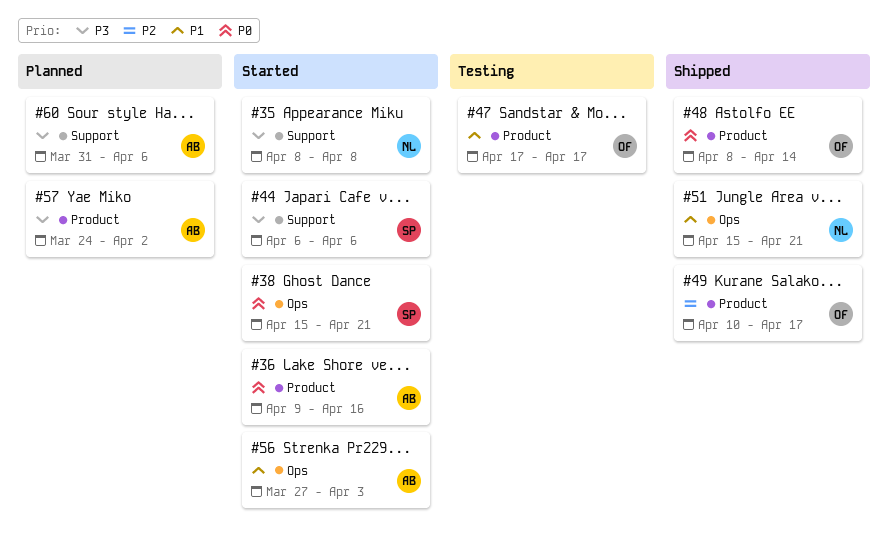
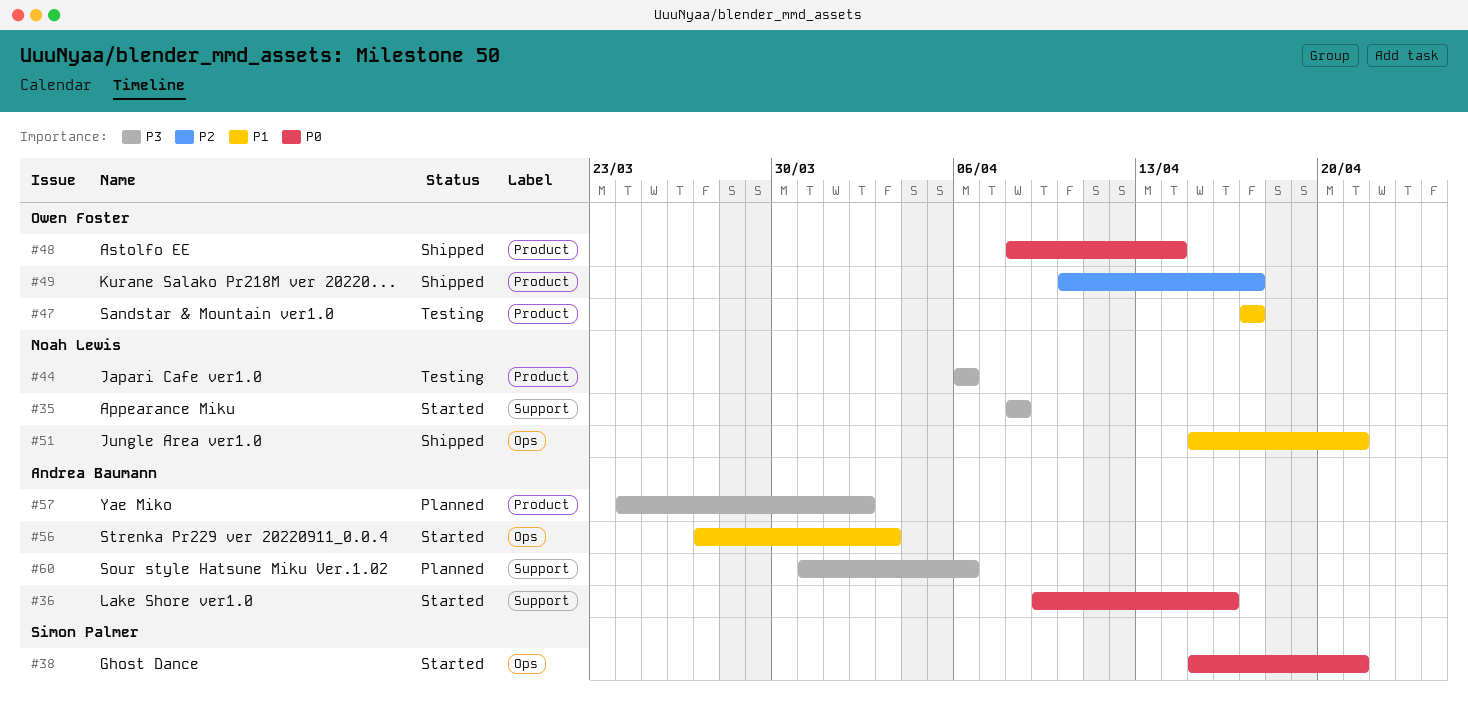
#36, label: Product -> Support
#44, status: Started -> Testing
#44, owner: Simon Palmer -> Noah Lewis
#44, label: Support -> Product

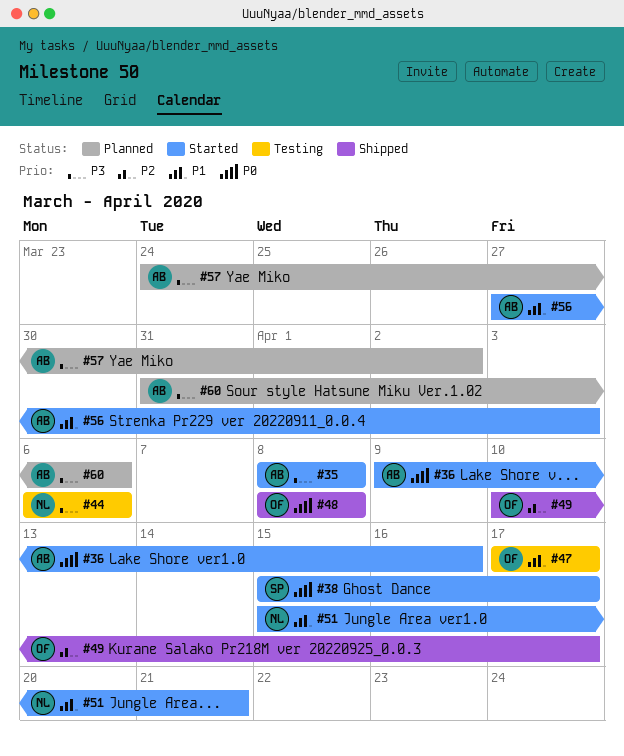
#35, owner: Noah Lewis -> Andrea Baumann
#38, due: Apr 21 -> Apr 17
#48, due: Apr 14 -> Apr 8
#51, status: Shipped -> Started

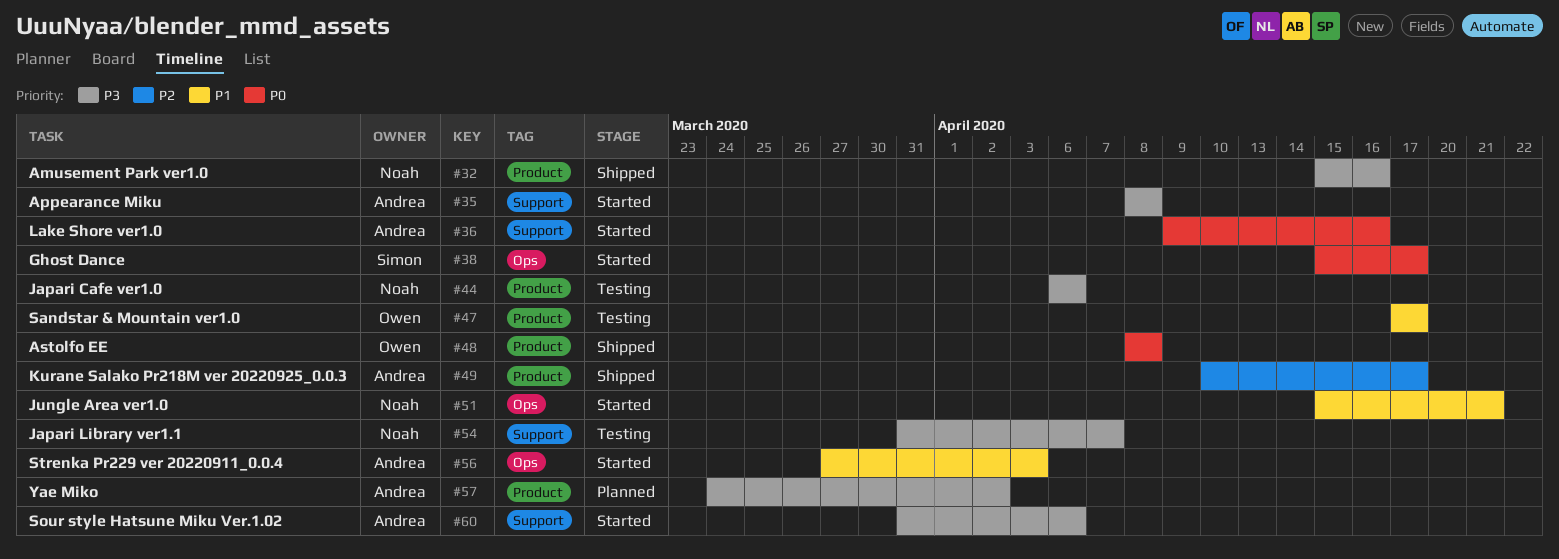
#32: none -> present
#49, owner: Owen -> Andrea
#54: none -> present
#60, status: Planned -> Started

